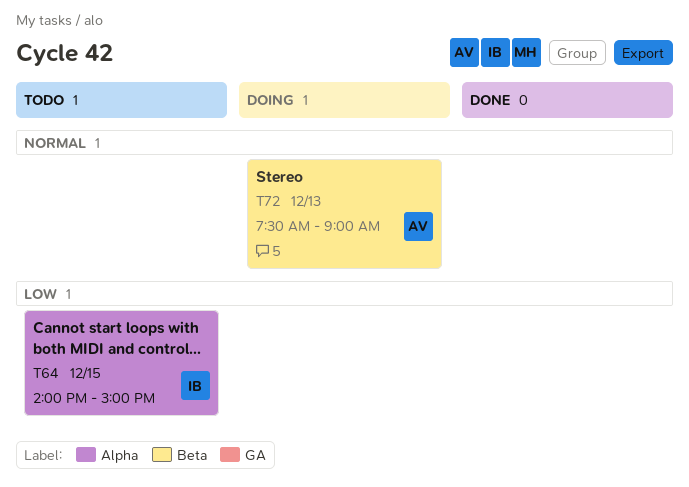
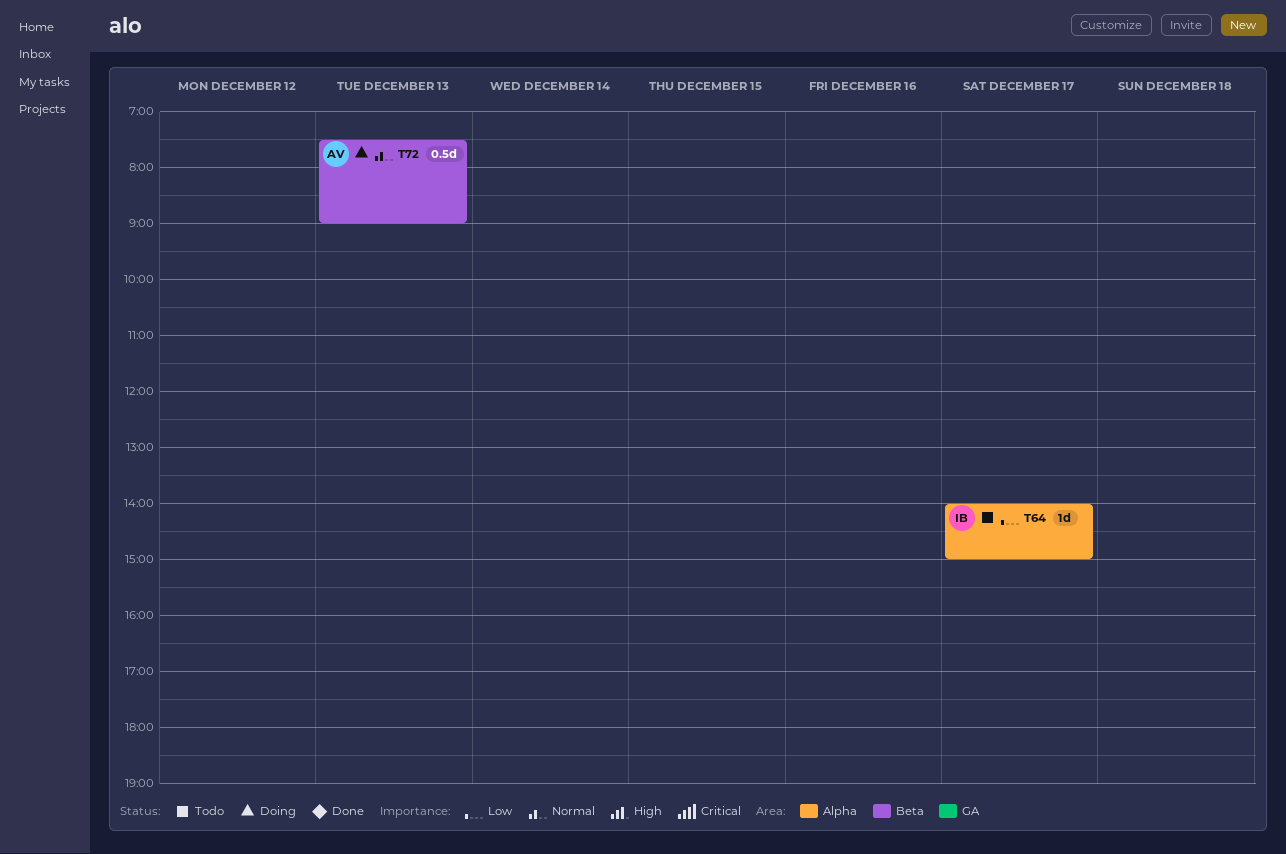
T64, day: Dec 15 -> Dec 17

